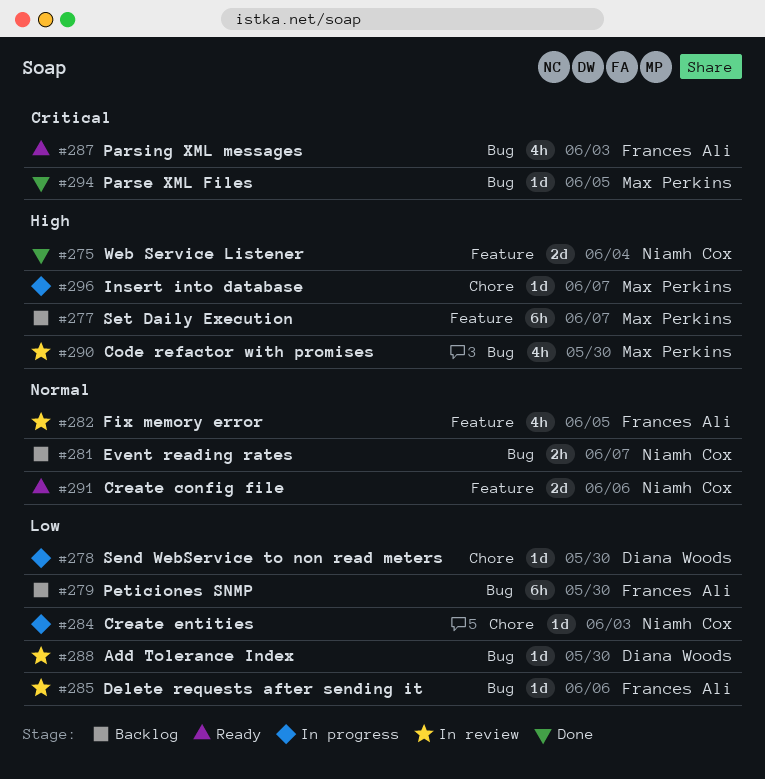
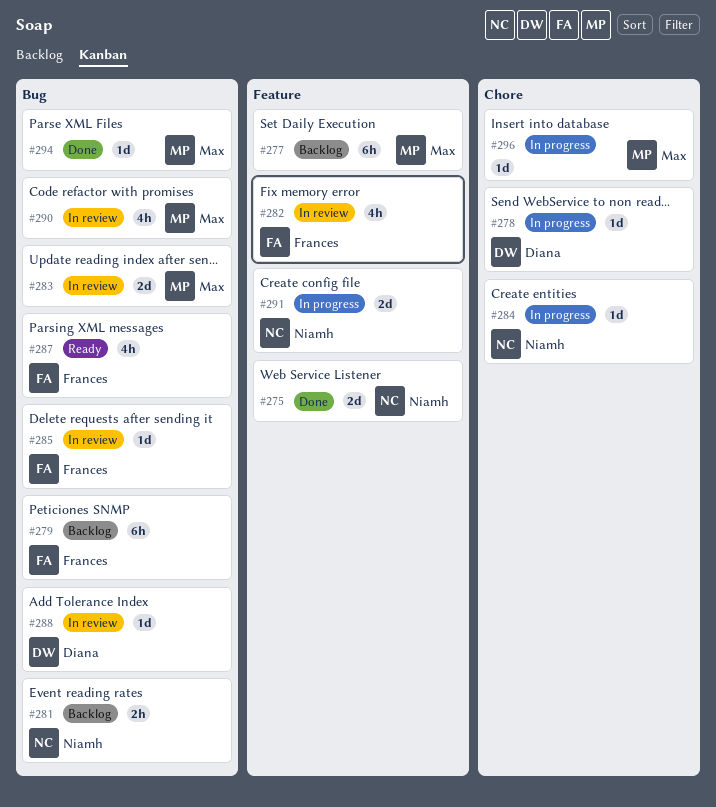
#283: none -> present
#291, status: Ready -> In progress

